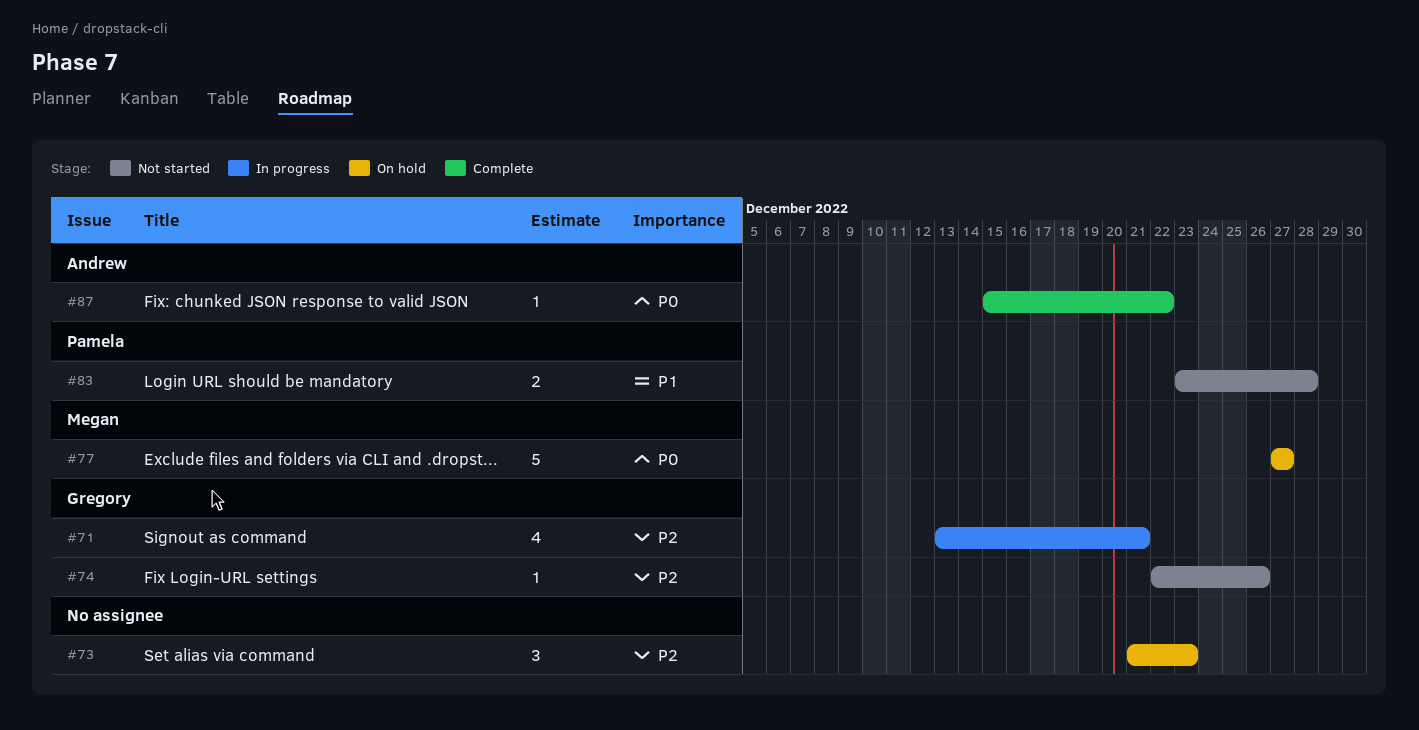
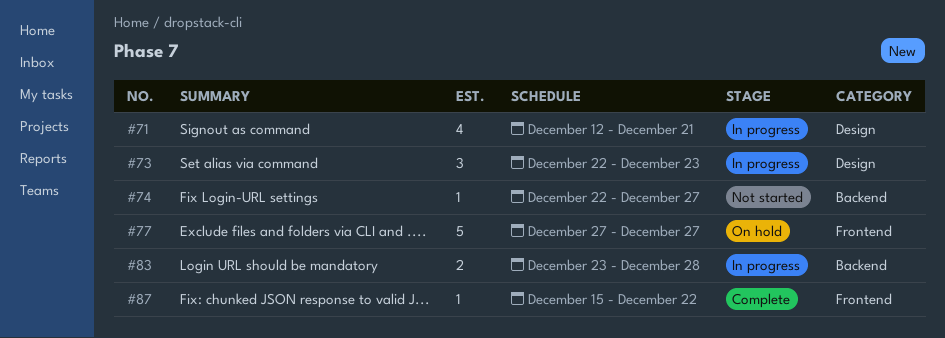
#71, start: Dec 13 -> Dec 12
#73, status: On hold -> In progress
#73, start: Dec 21 -> Dec 22
#74, due: Dec 26 -> Dec 27
#83, status: Not started -> In progress

